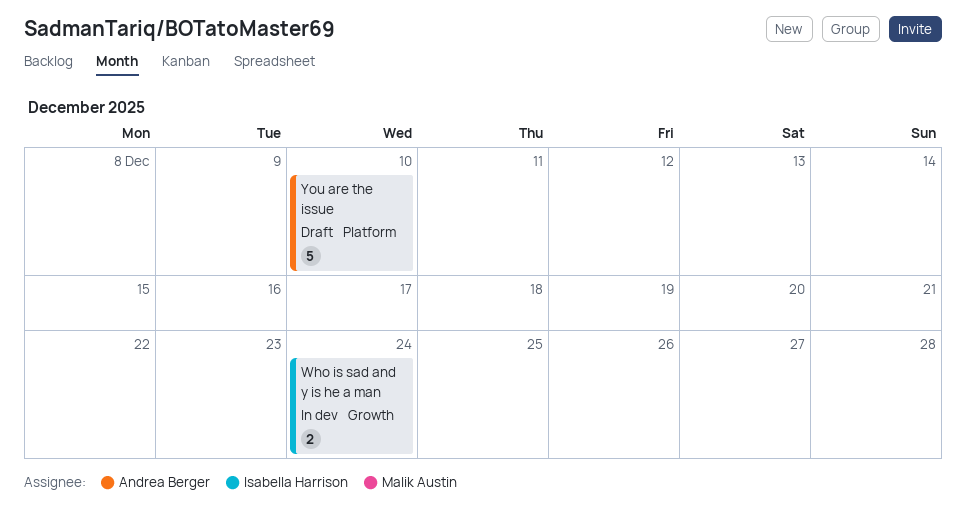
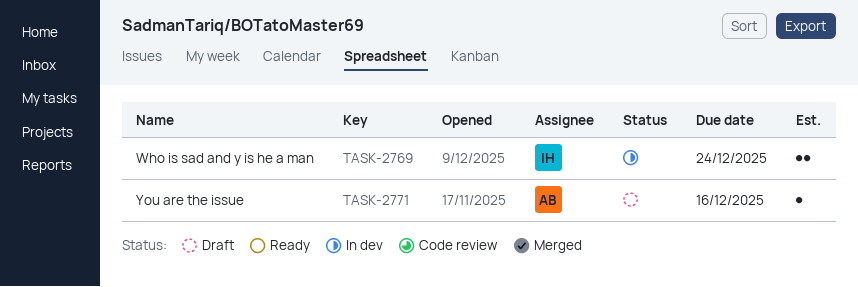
You are the issue, estimate: 5 -> 1
You are the issue, due: Dec 10 -> Dec 16

